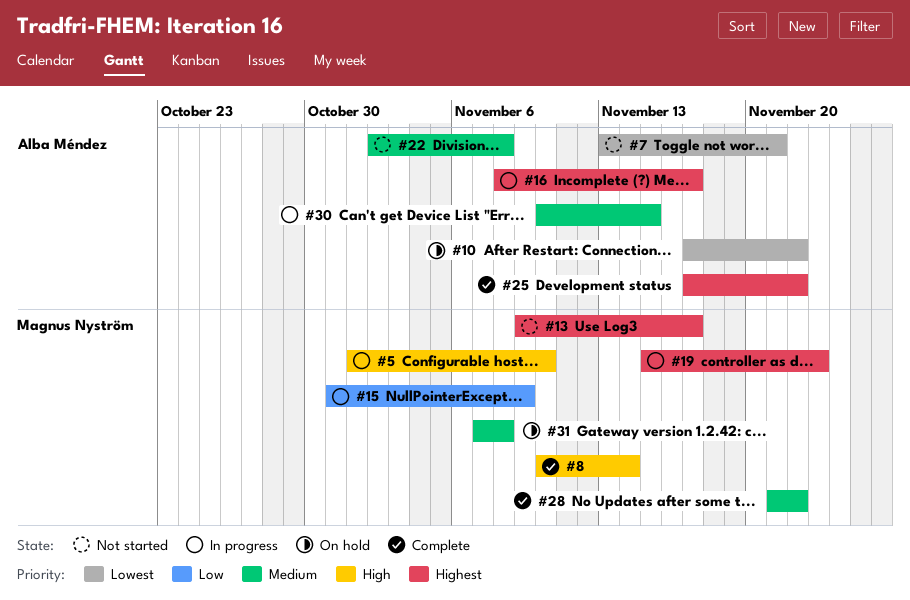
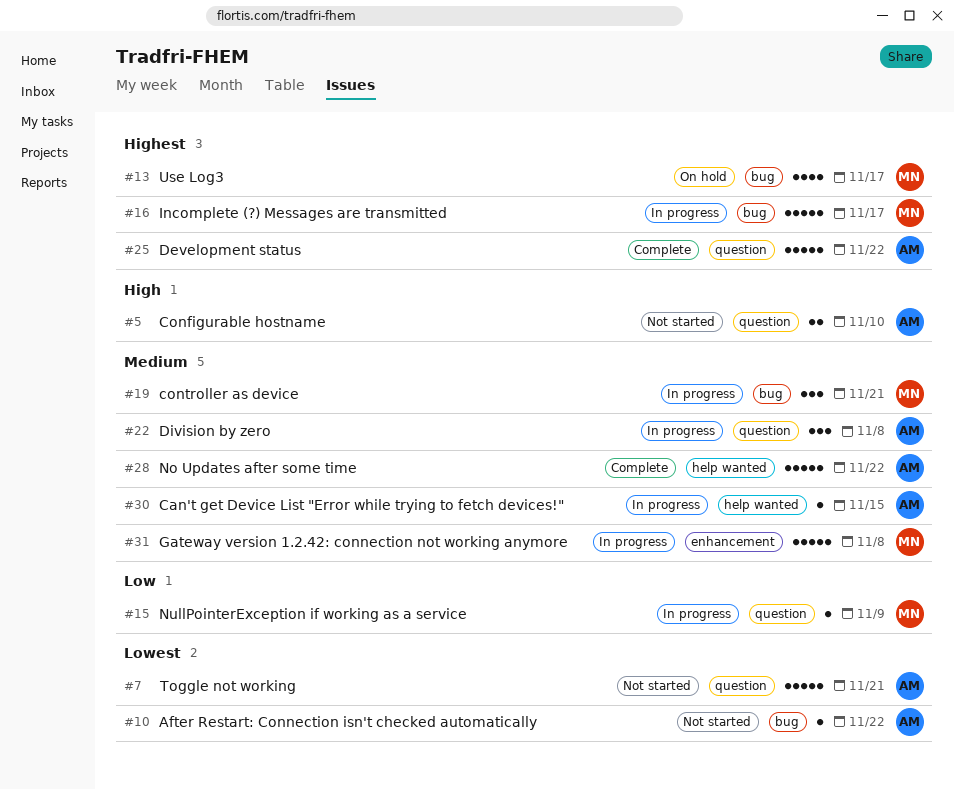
#5, status: In progress -> Not started
#5, owner: Magnus Nyström -> Alba Méndez
#8: present -> none
#10, status: On hold -> Not started
#13, status: Not started -> On hold
#16, owner: Alba Méndez -> Magnus Nyström
#19, priority: Highest -> Medium
#19, due: Nov 23 -> Nov 21
#22, status: Not started -> In progress
#28, owner: Magnus Nyström -> Alba Méndez
#31, status: On hold -> In progress

